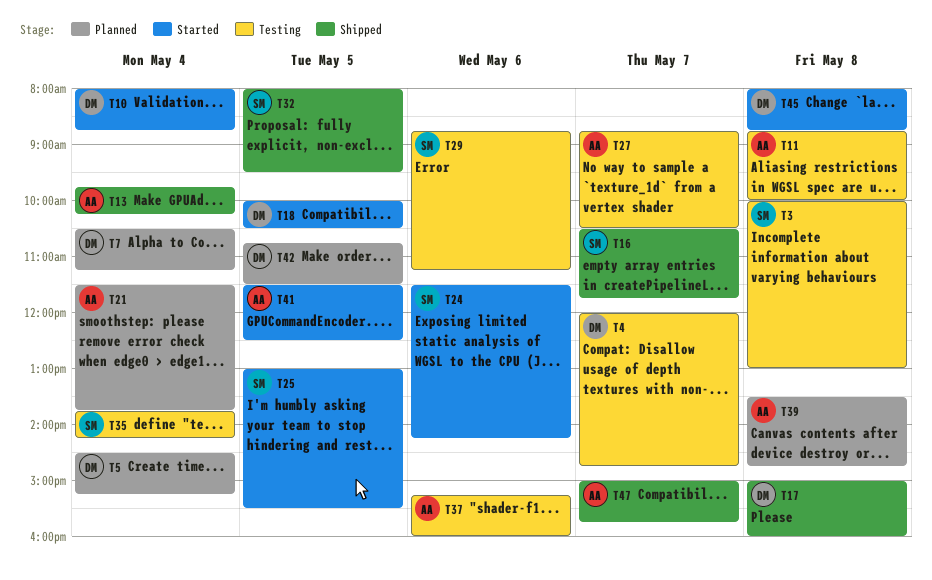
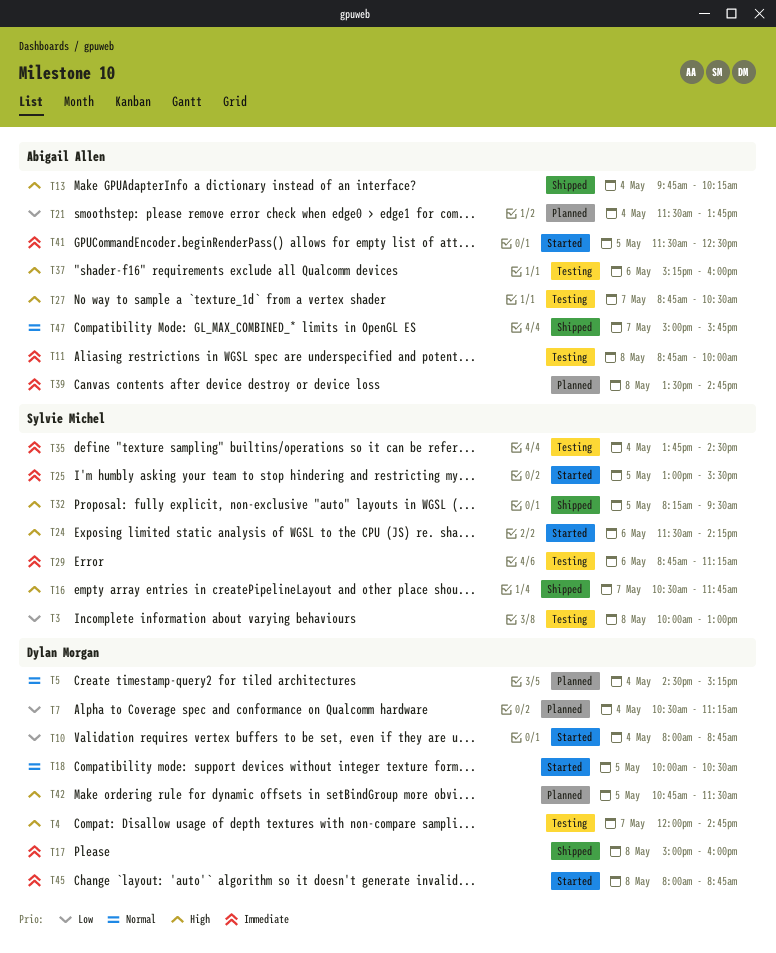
T32, begins: 08:00 -> 08:15
T35, ends: 14:15 -> 14:30

